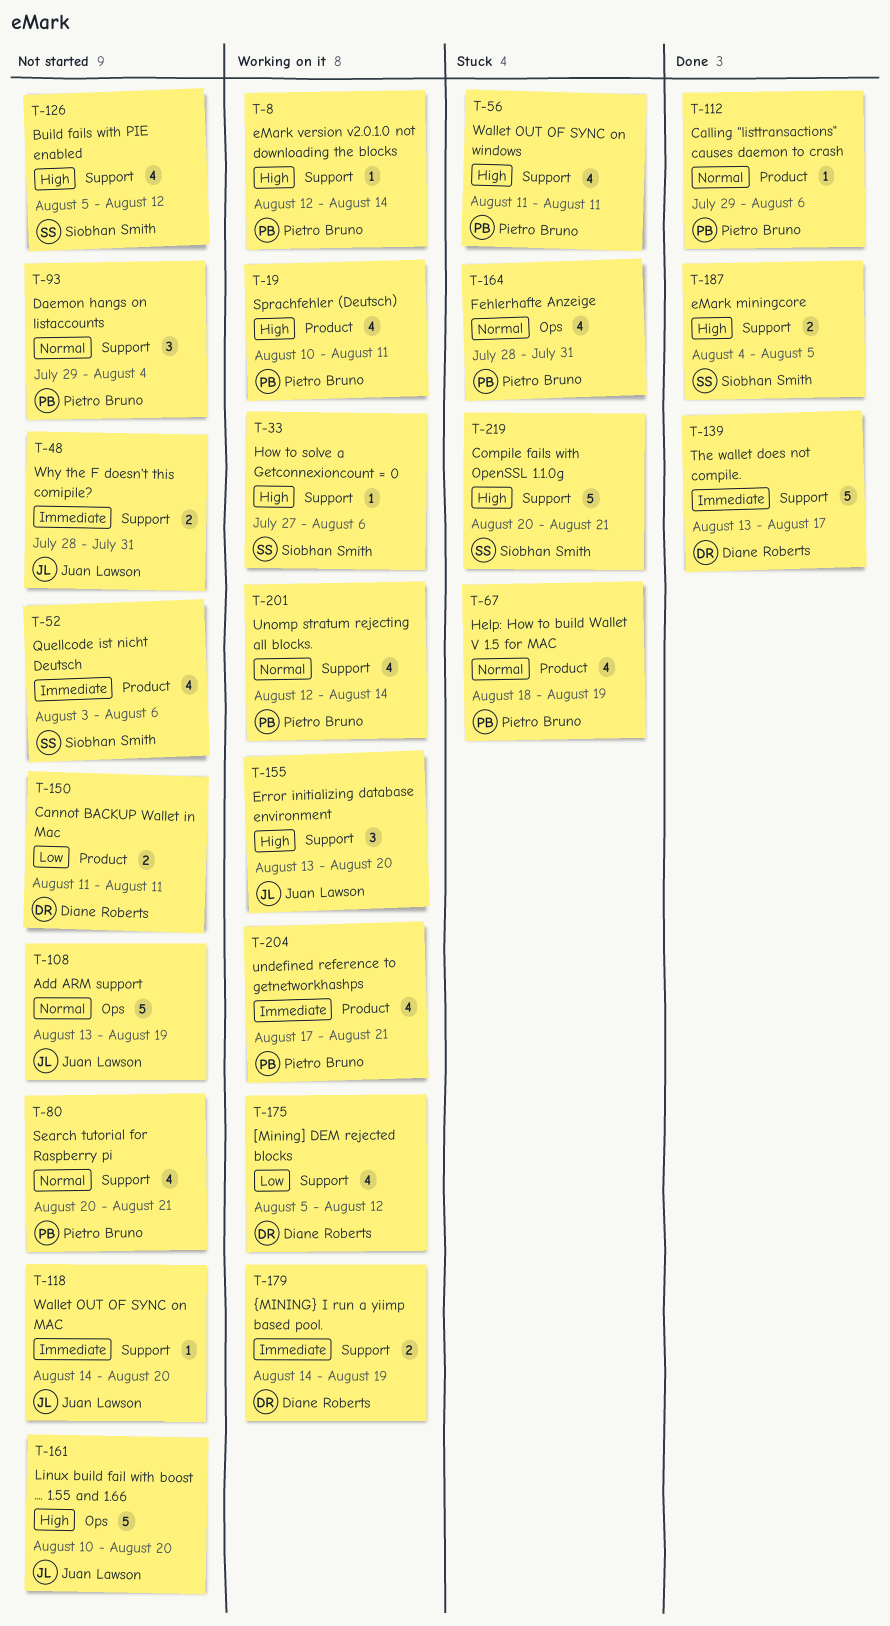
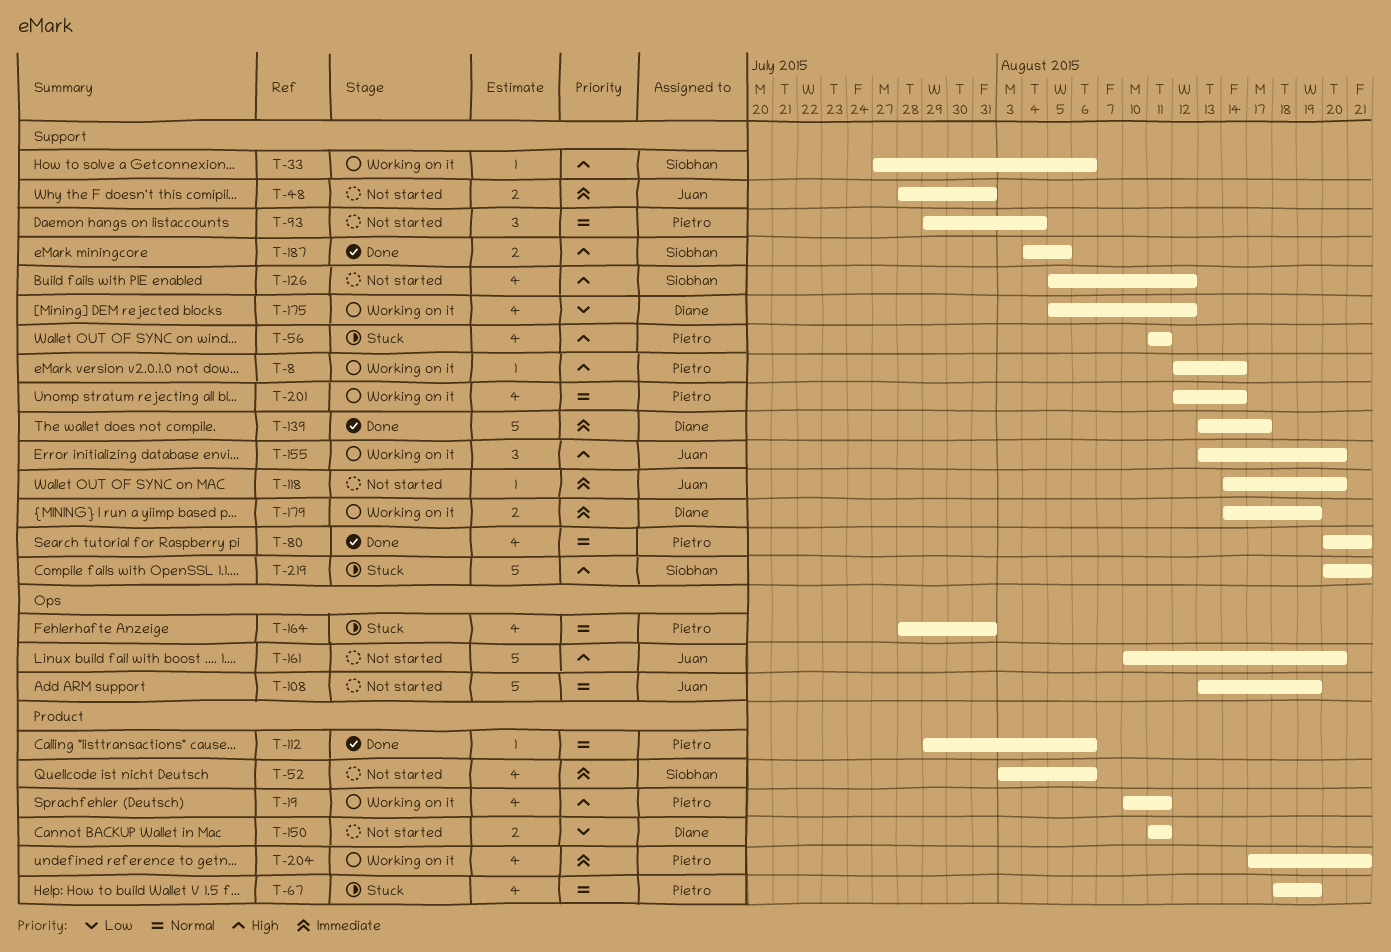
T-80, status: Not started -> Done

